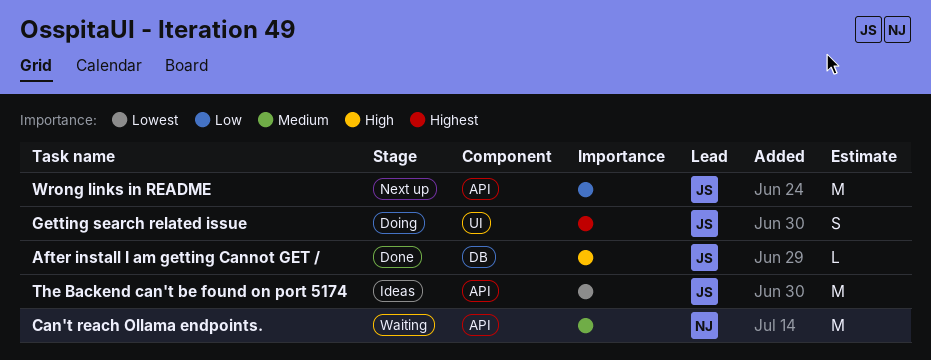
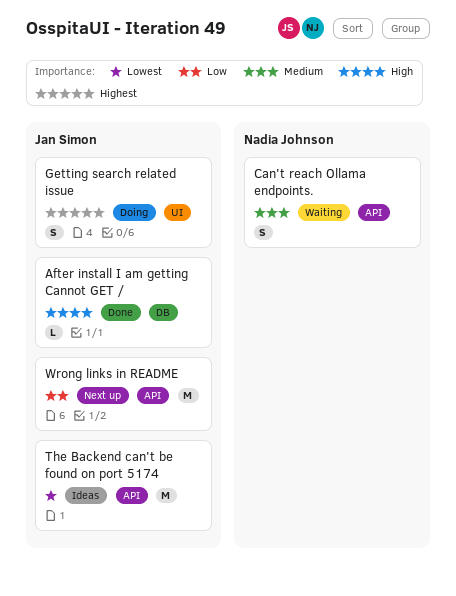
Can't reach Ollama endpoints., estimate: M -> S

